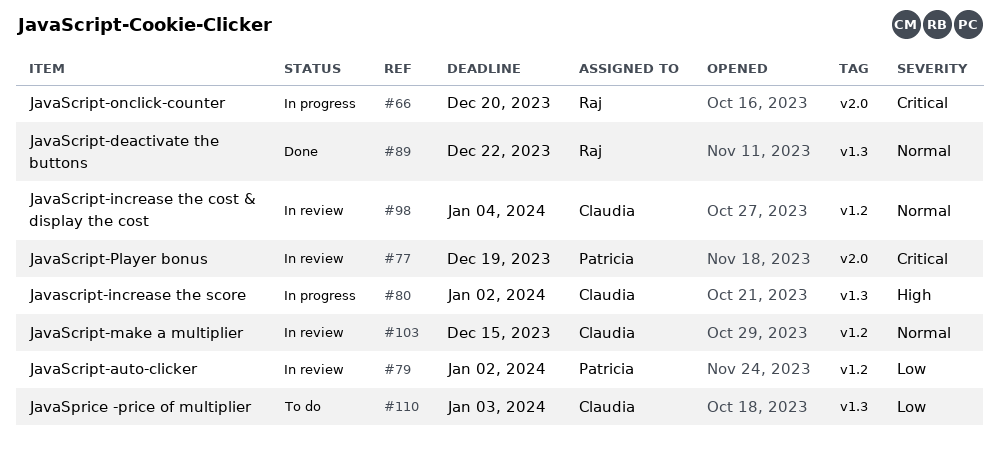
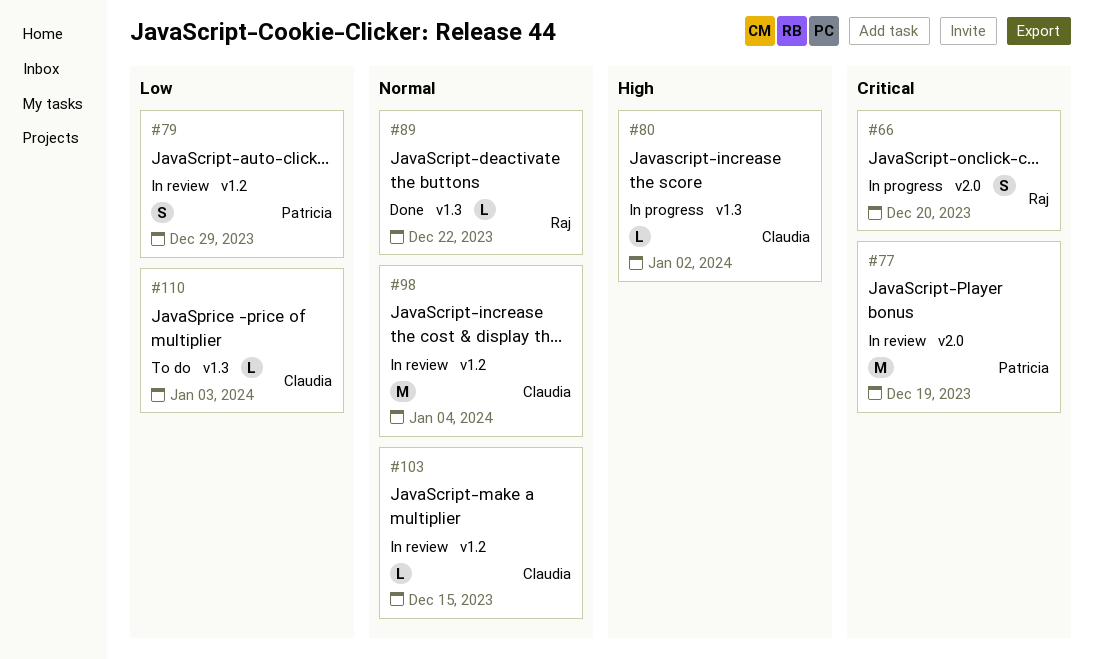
#79, due: Jan 2 -> Dec 29

